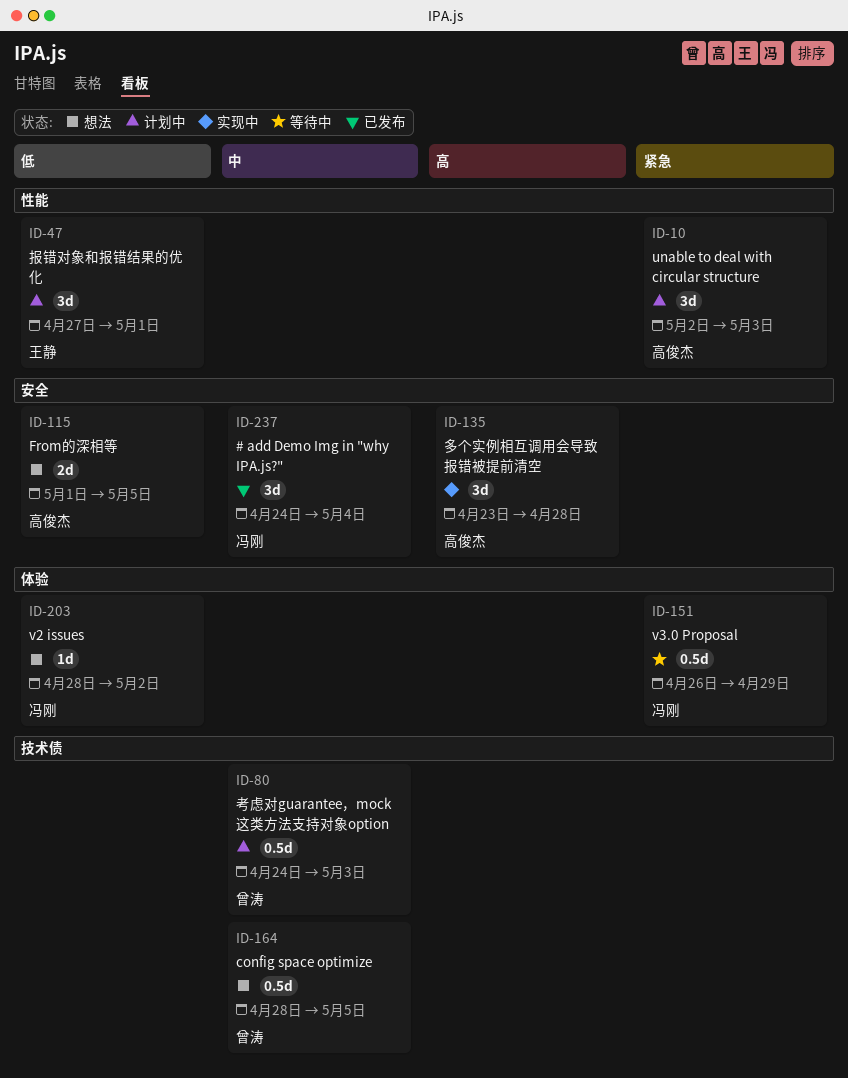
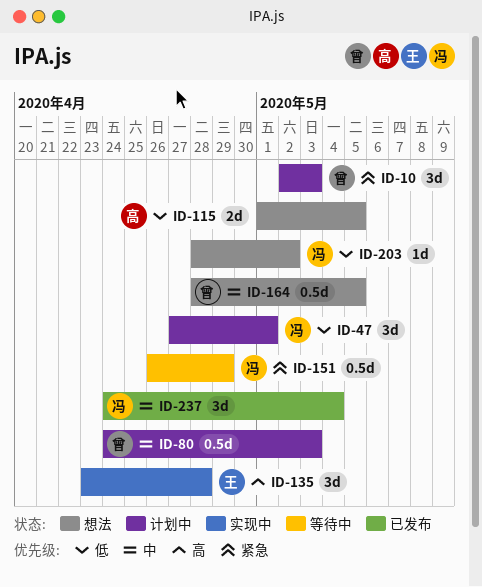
ID-10, owner: 高俊杰 -> 曾涛
ID-47, owner: 王静 -> 冯刚
ID-135, owner: 高俊杰 -> 王静

